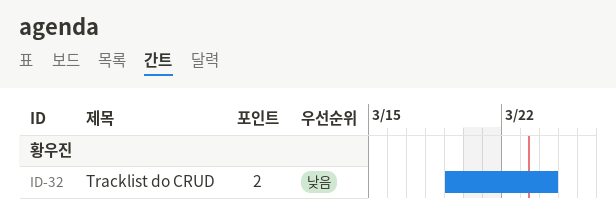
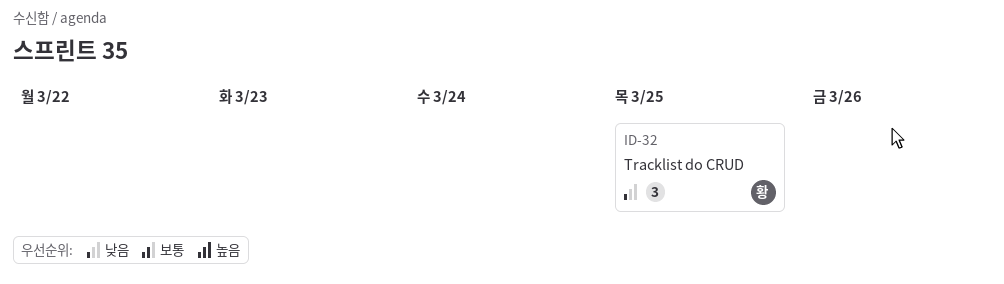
ID-32, estimate: 2 -> 3
ID-32, due: Mar 24 -> Mar 25

